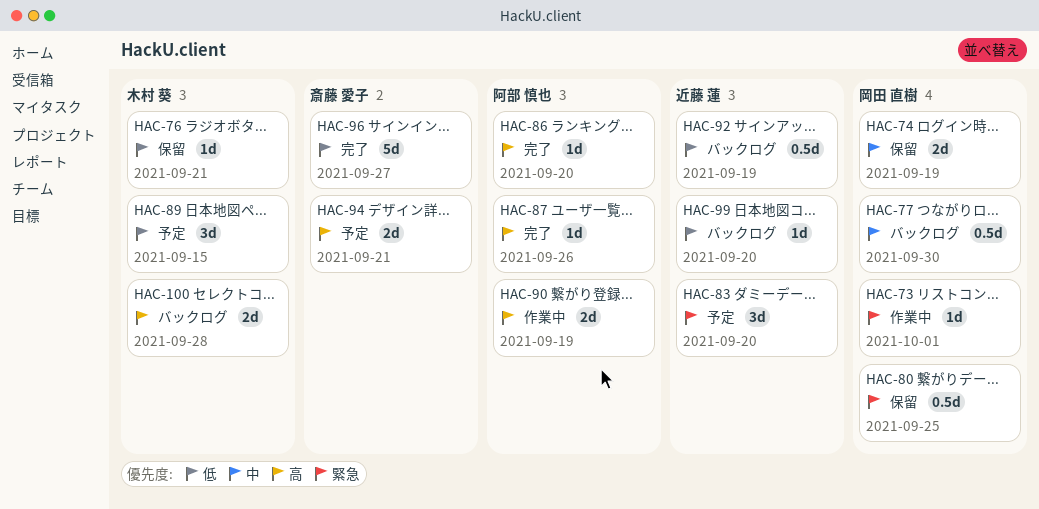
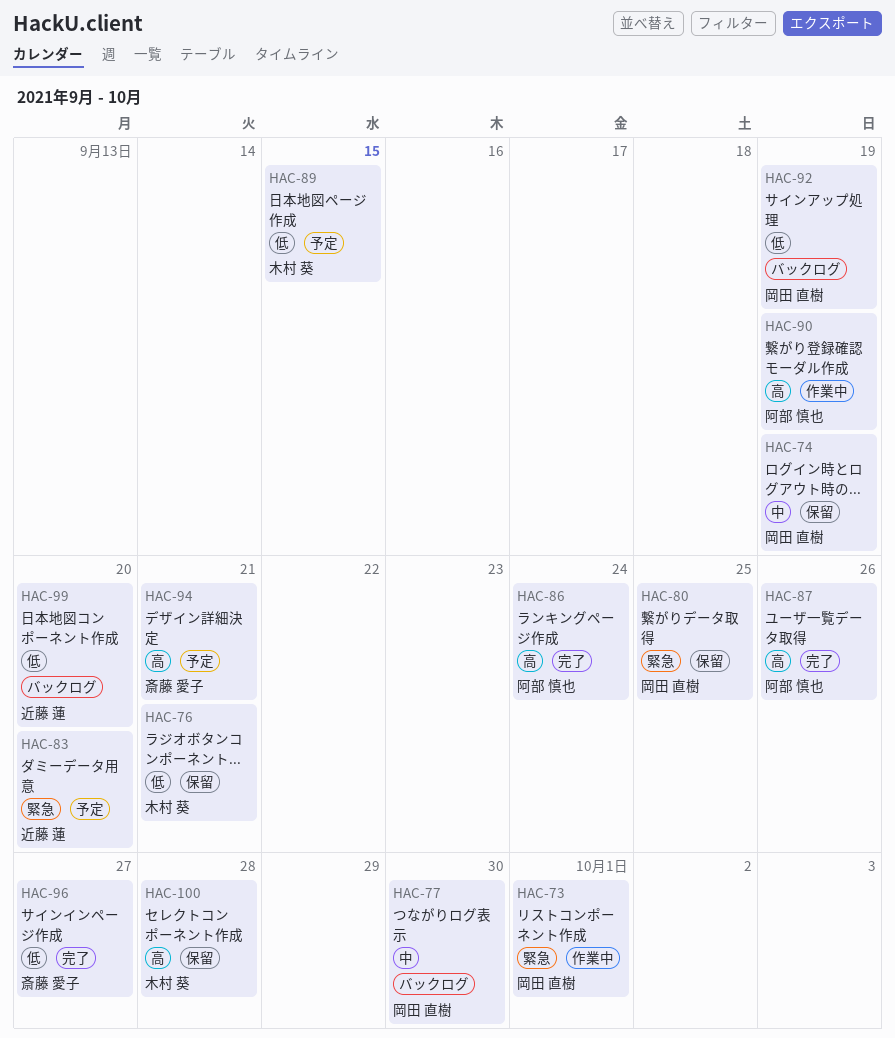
HAC-86, due: Sep 20 -> Sep 24
HAC-92, owner: 近藤 蓮 -> 岡田 直樹
HAC-100, status: バックログ -> 保留

